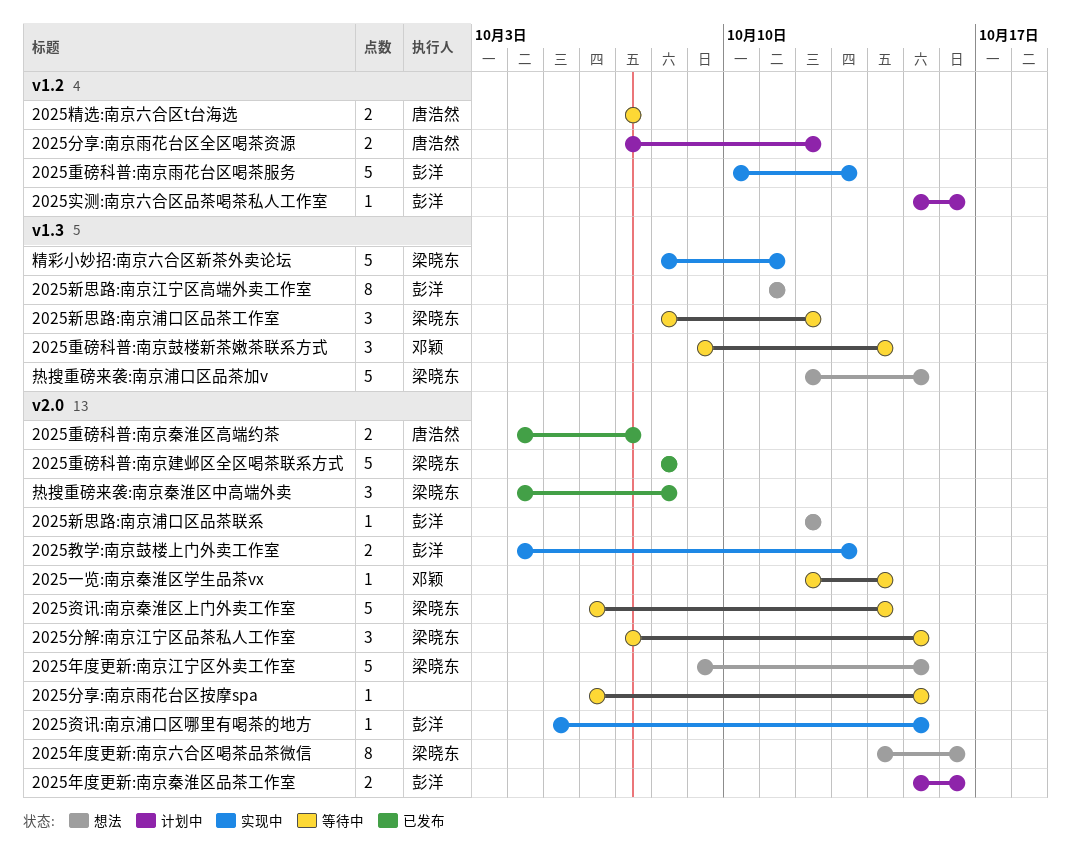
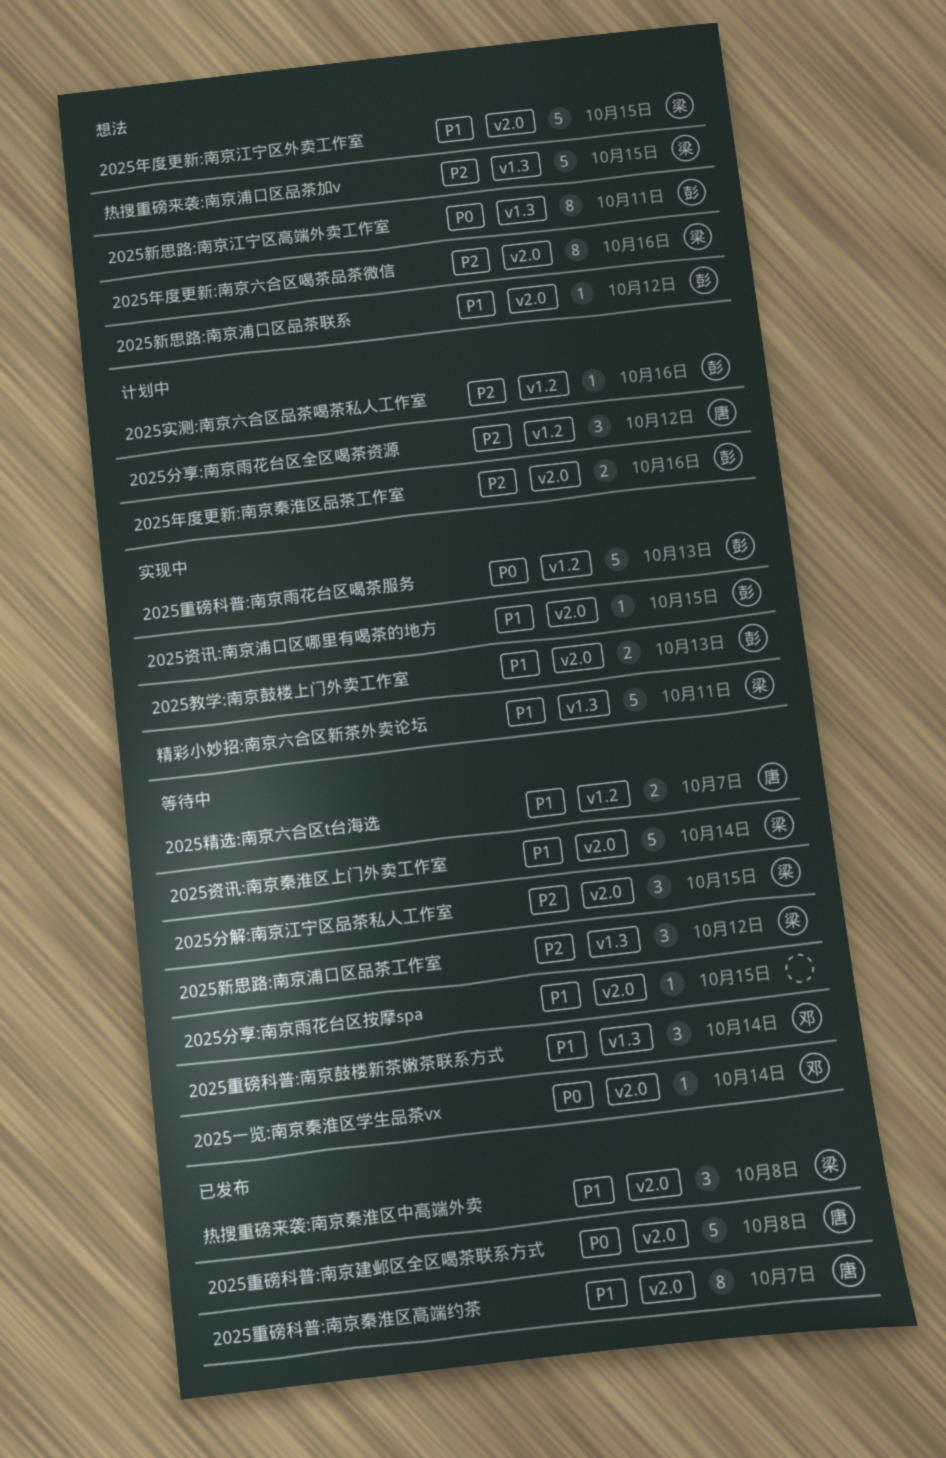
2025分享:南京雨花台区全区喝茶资源, estimate: 2 -> 3
2025重磅科普:南京建邺区全区喝茶联系方式, owner: 梁晓东 -> 唐浩然
2025重磅科普:南京秦淮区高端约茶, estimate: 2 -> 8

